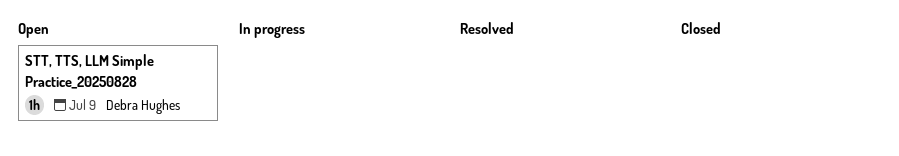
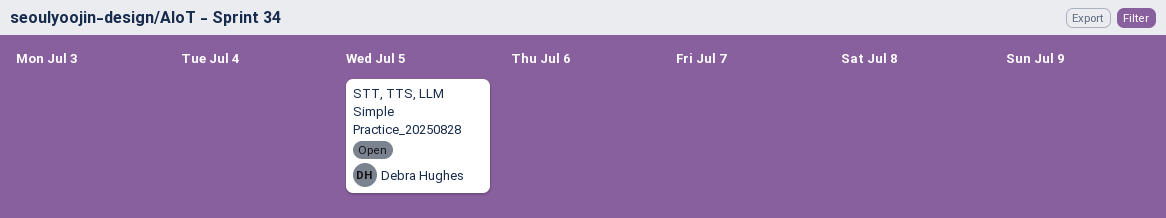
STT, TTS, LLM Simple Practice_20250828, due: Jul 9 -> Jul 5

